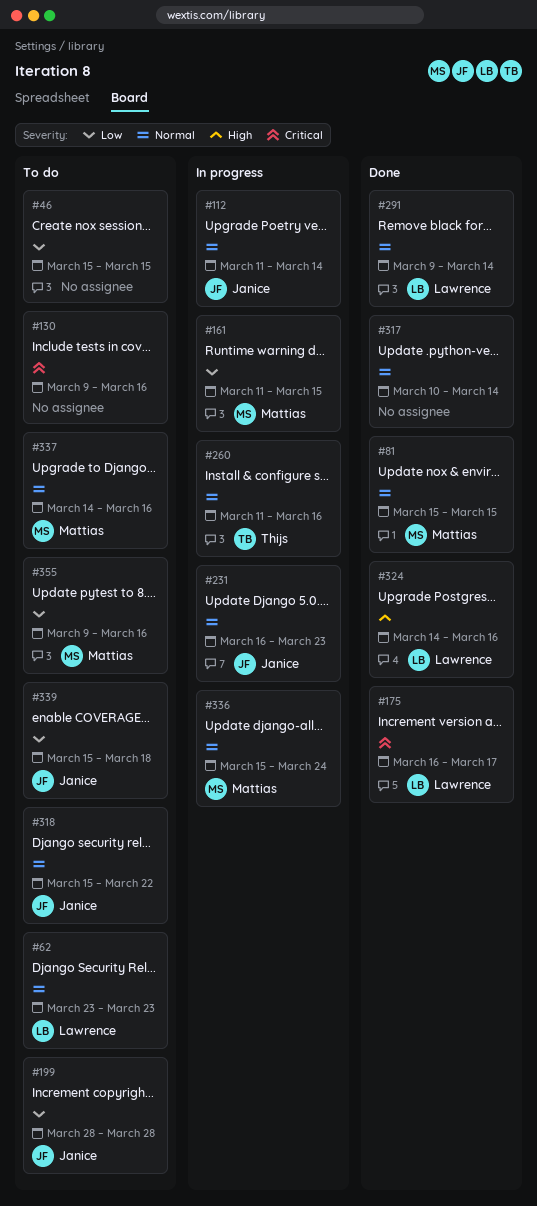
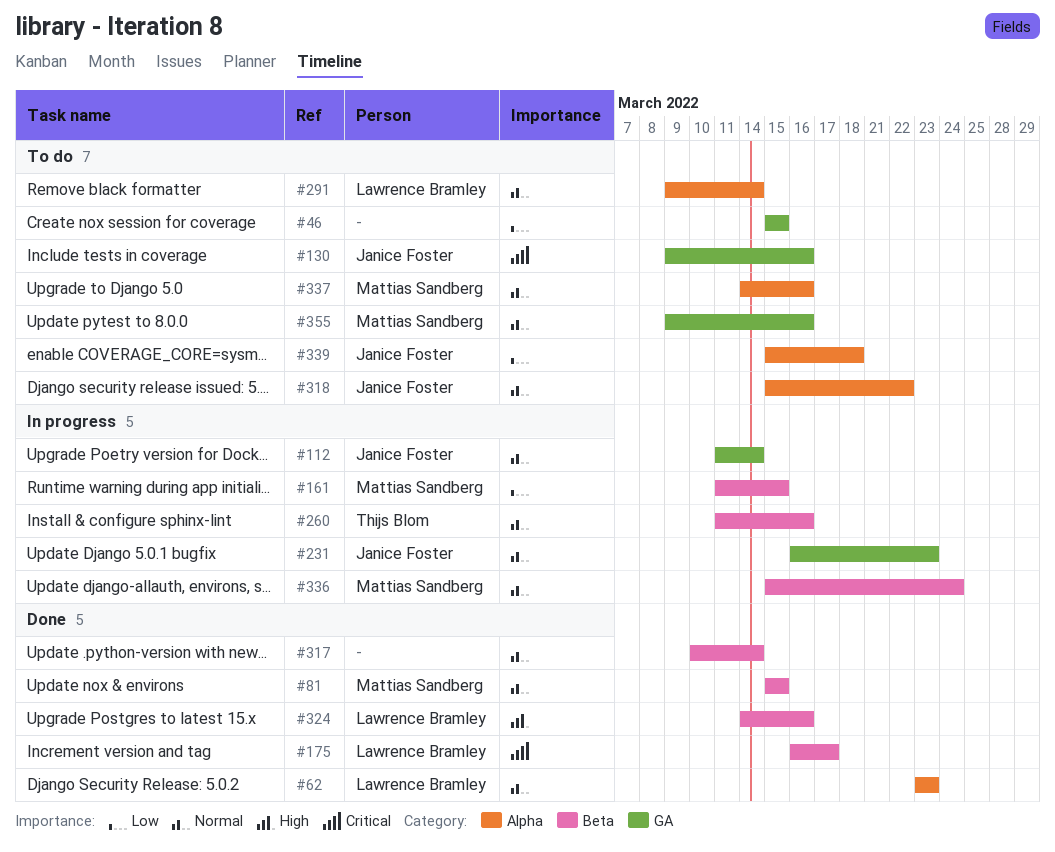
#62, status: To do -> Done
#130, owner: none -> Janice Foster
#199: present -> none
#291, status: Done -> To do
#355, priority: Low -> Normal

